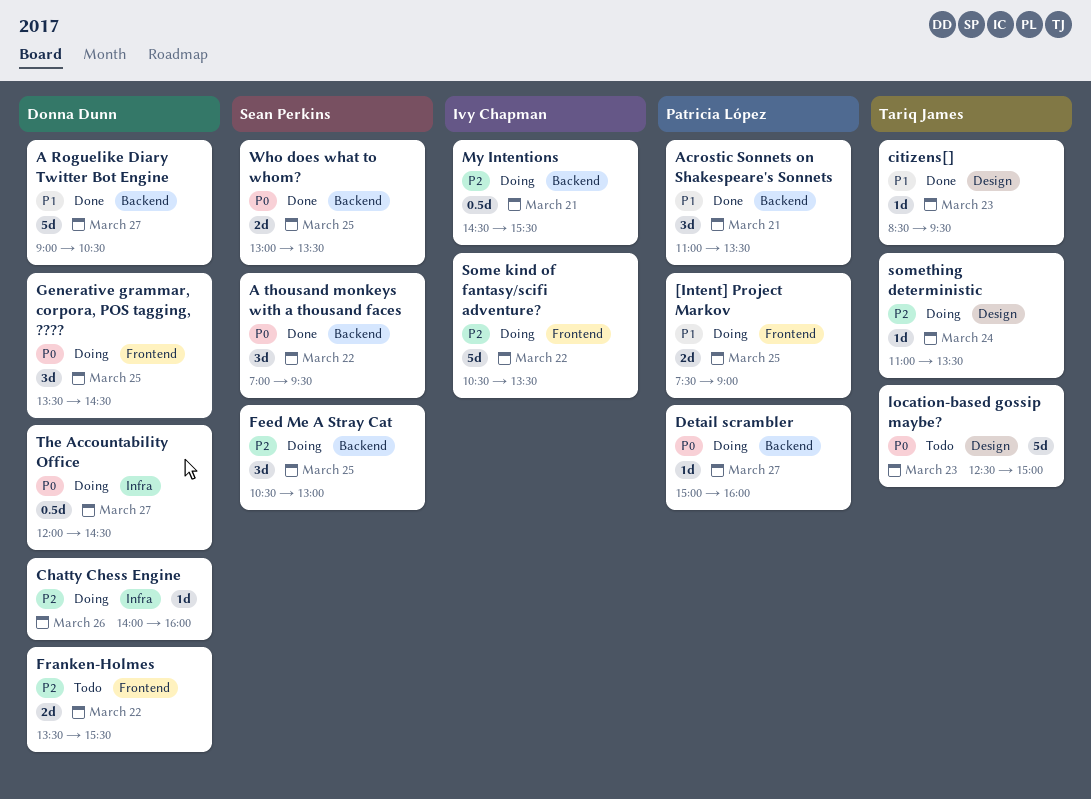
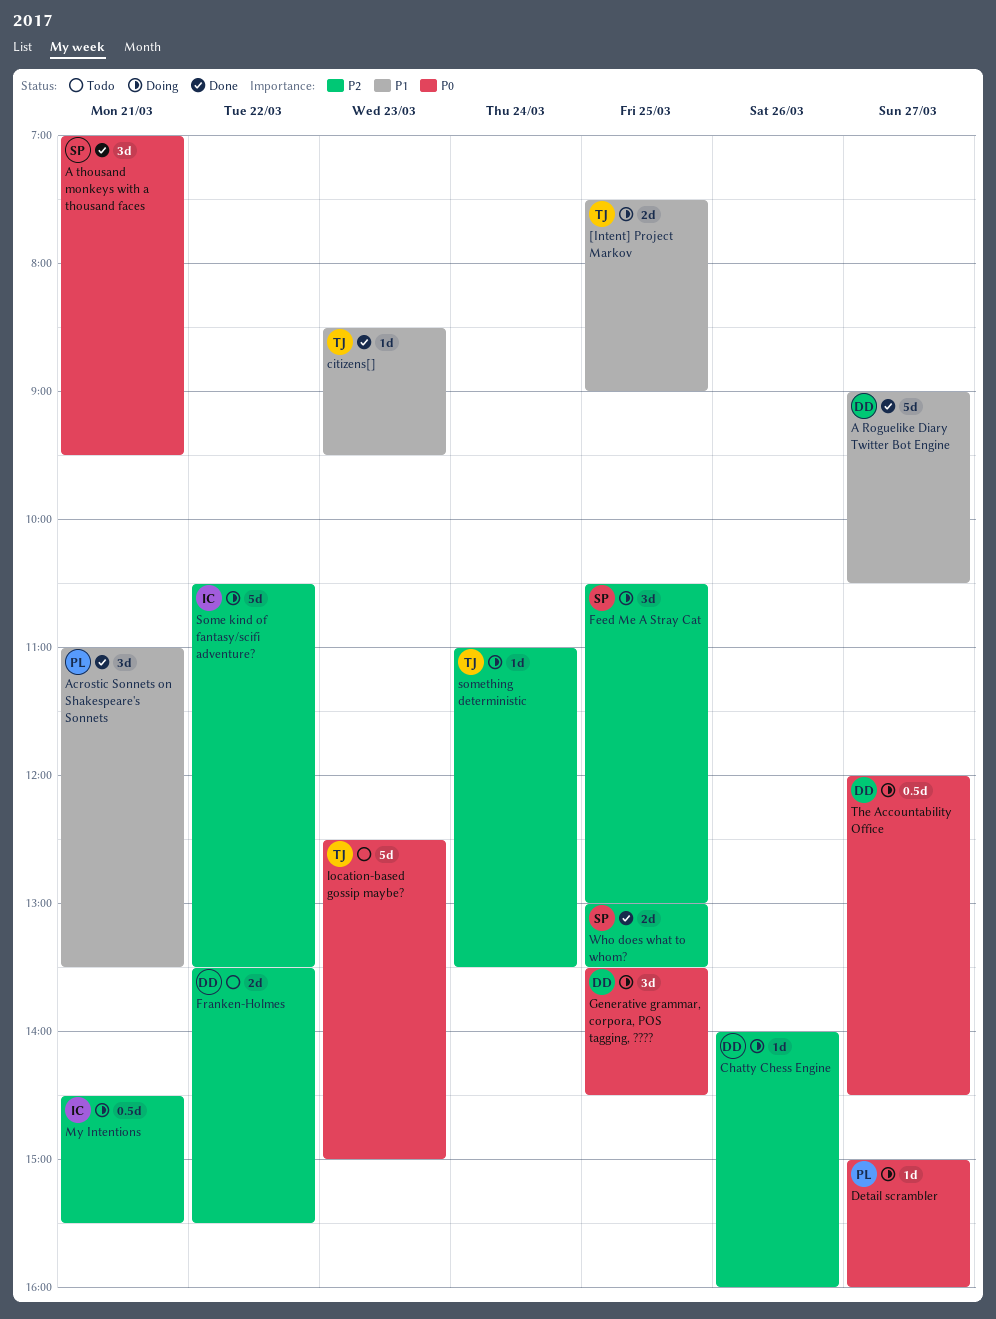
[Intent] Project Markov, owner: Patricia López -> Tariq James
A thousand monkeys with a thousand faces, day: Mar 22 -> Mar 21
Who does what to whom?, priority: P0 -> P2

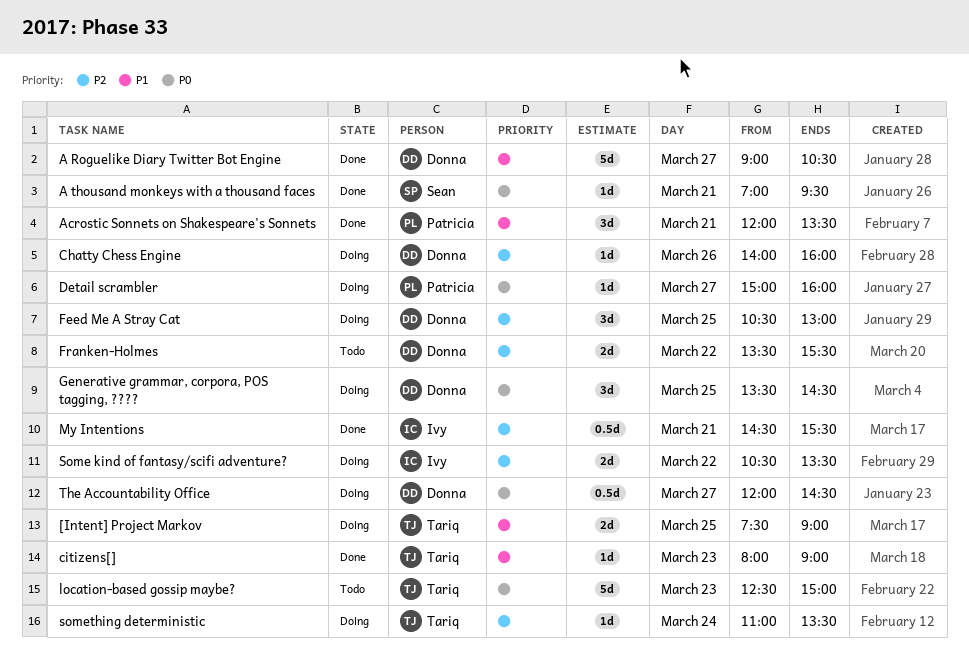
A thousand monkeys with a thousand faces, estimate: 3d -> 1d
Acrostic Sonnets on Shakespeare's Sonnets, begins: 11:00 -> 12:00
citizens[], begins: 08:30 -> 08:00
citizens[], ends: 09:30 -> 09:00
Feed Me A Stray Cat, owner: Sean -> Donna
My Intentions, status: Doing -> Done
Some kind of fantasy/scifi adventure?, estimate: 5d -> 2d
Who does what to whom?: present -> none

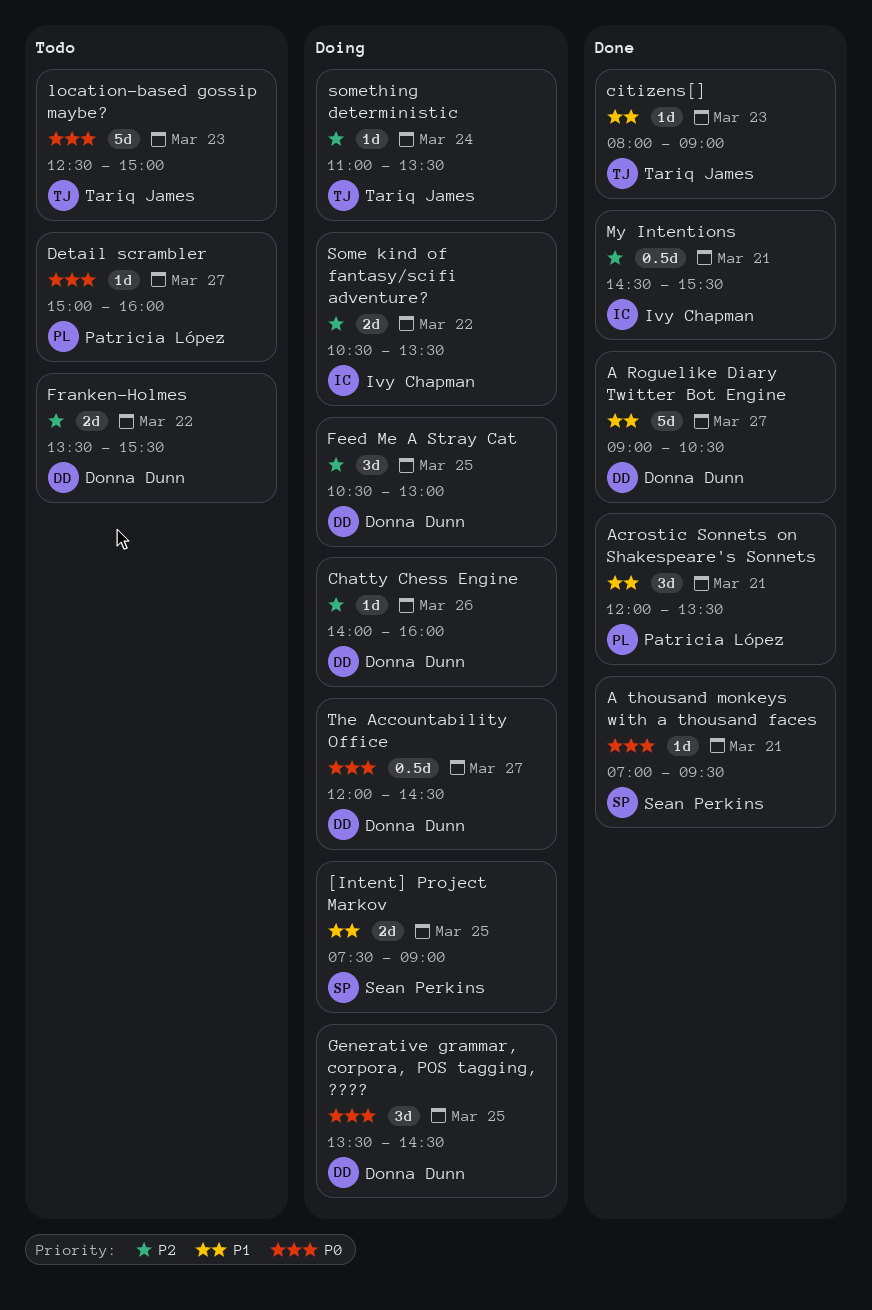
[Intent] Project Markov, owner: Tariq James -> Sean Perkins
Detail scrambler, status: Doing -> Todo

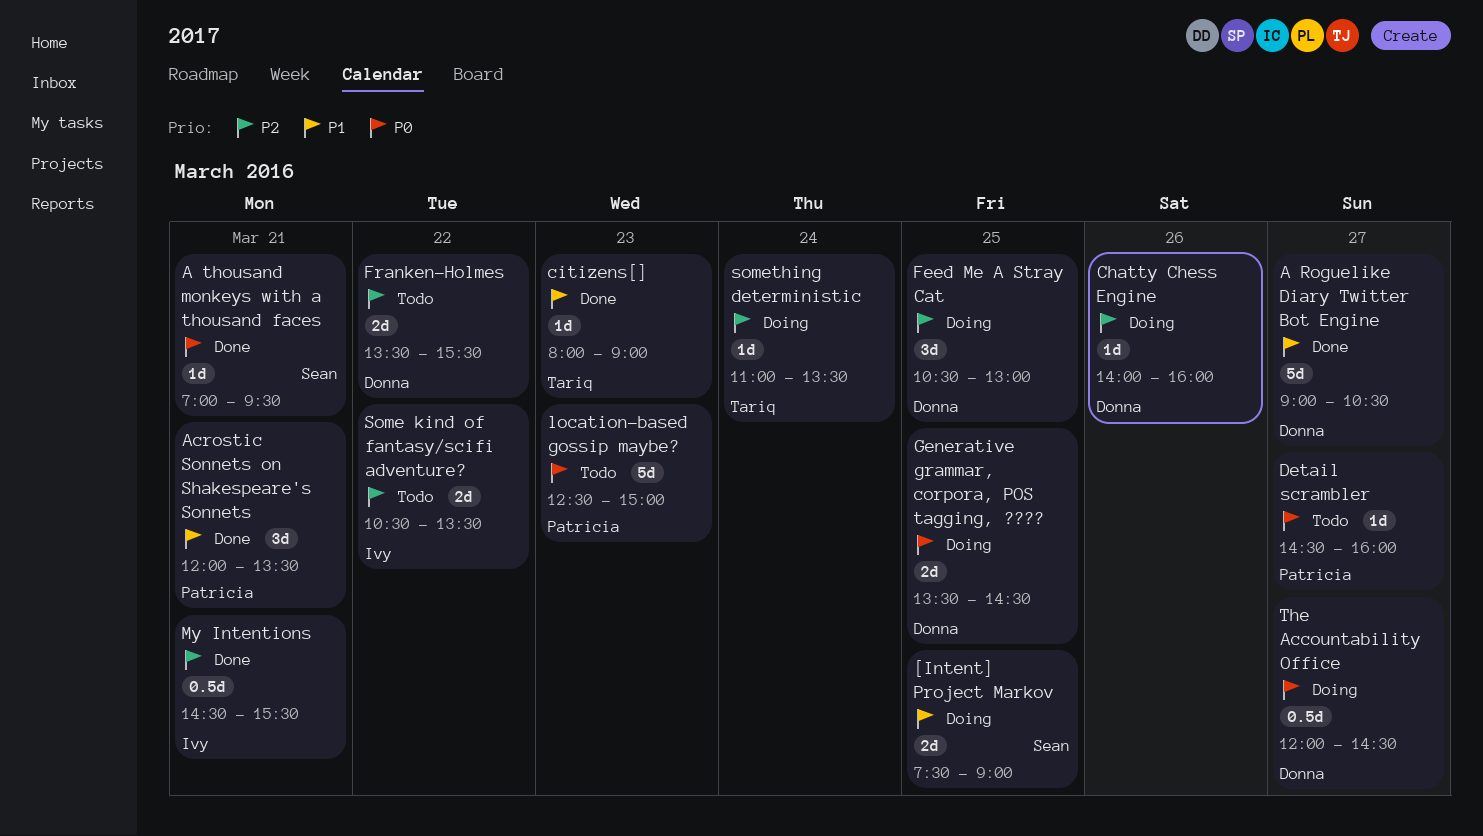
Detail scrambler, begins: 15:00 -> 14:30
Generative grammar, corpora, POS tagging, ????, estimate: 3d -> 2d
location-based gossip maybe?, owner: Tariq James -> Patricia López
Some kind of fantasy/scifi adventure?, status: Doing -> Todo

